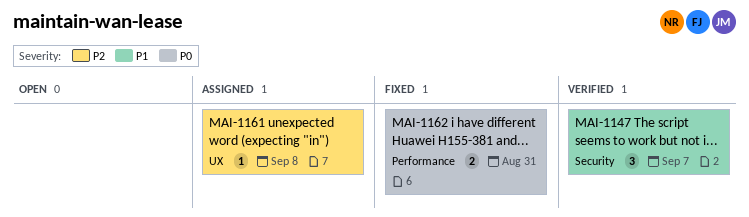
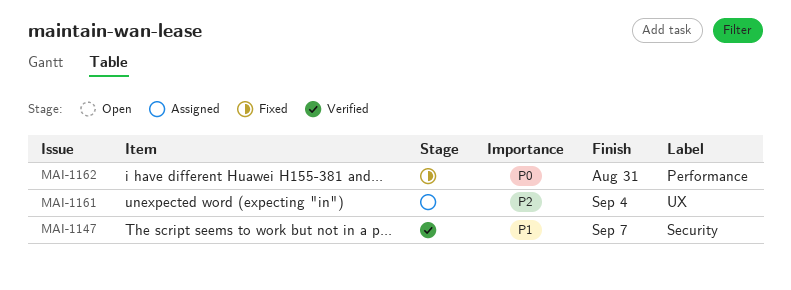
MAI-1161, due: Sep 8 -> Sep 4

